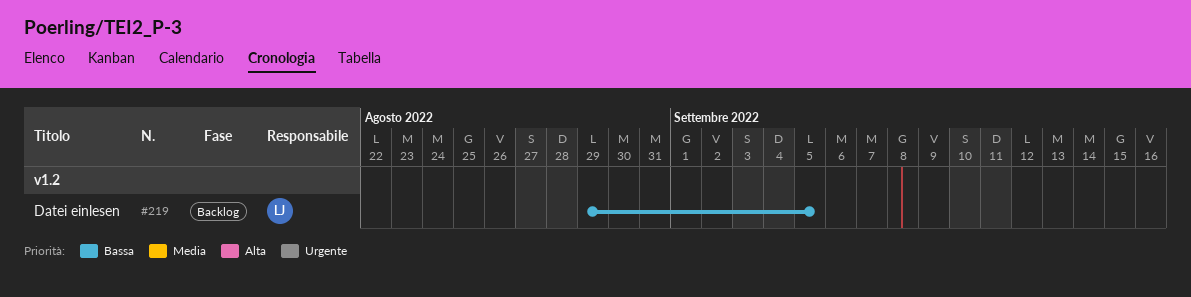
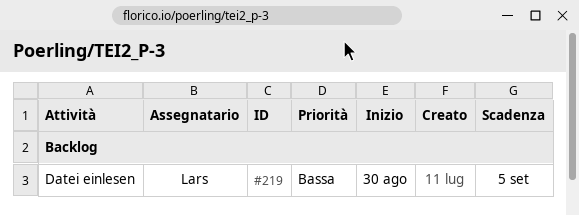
#219, start: Aug 29 -> Aug 30

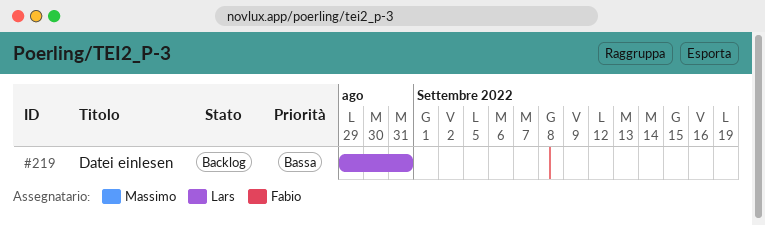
#219, start: Aug 30 -> Aug 29
#219, due: Sep 5 -> Aug 31

